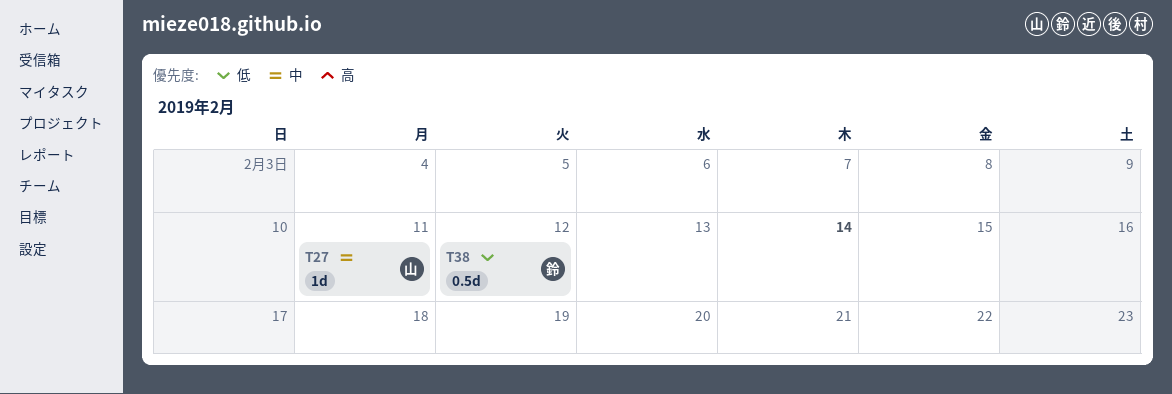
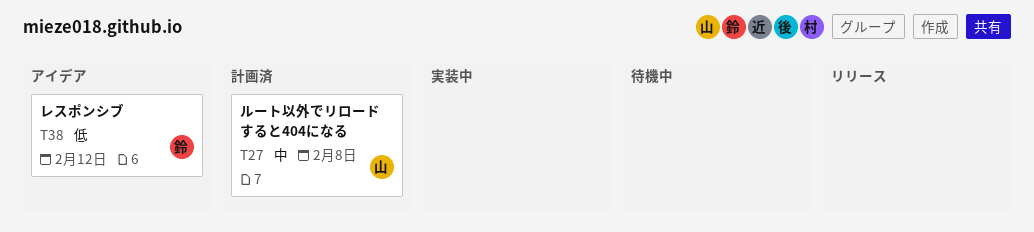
T27, due: Feb 11 -> Feb 8

